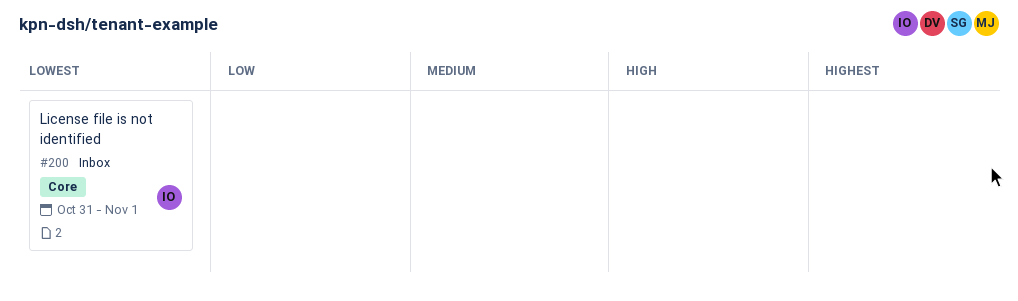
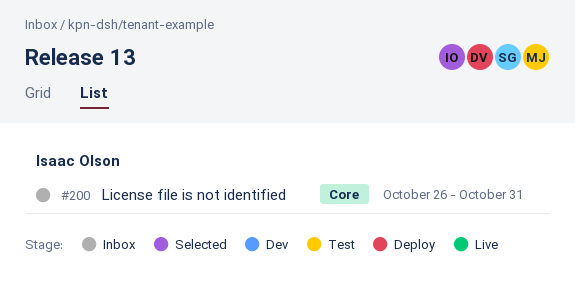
#200, start: Oct 31 -> Oct 26
#200, due: Nov 1 -> Oct 31

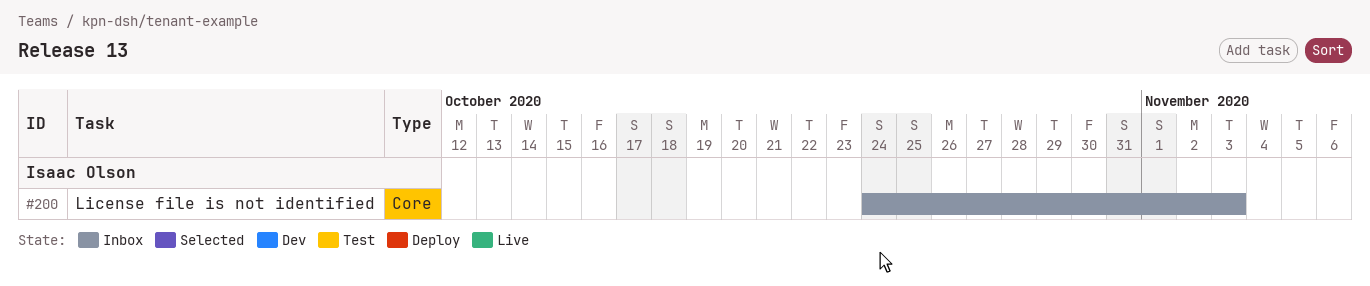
#200, start: Oct 26 -> Oct 24
#200, due: Oct 31 -> Nov 3

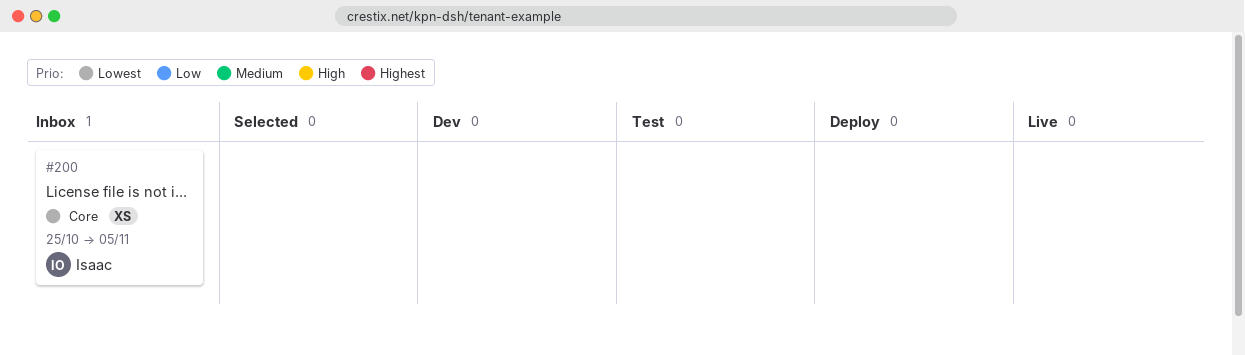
#200, start: Oct 24 -> Oct 25
#200, due: Nov 3 -> Nov 5

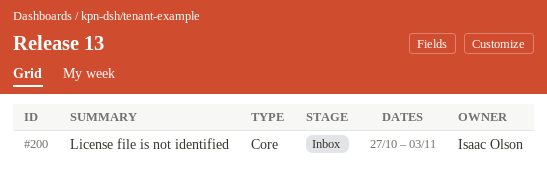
#200, start: Oct 25 -> Oct 27
#200, due: Nov 5 -> Nov 3

